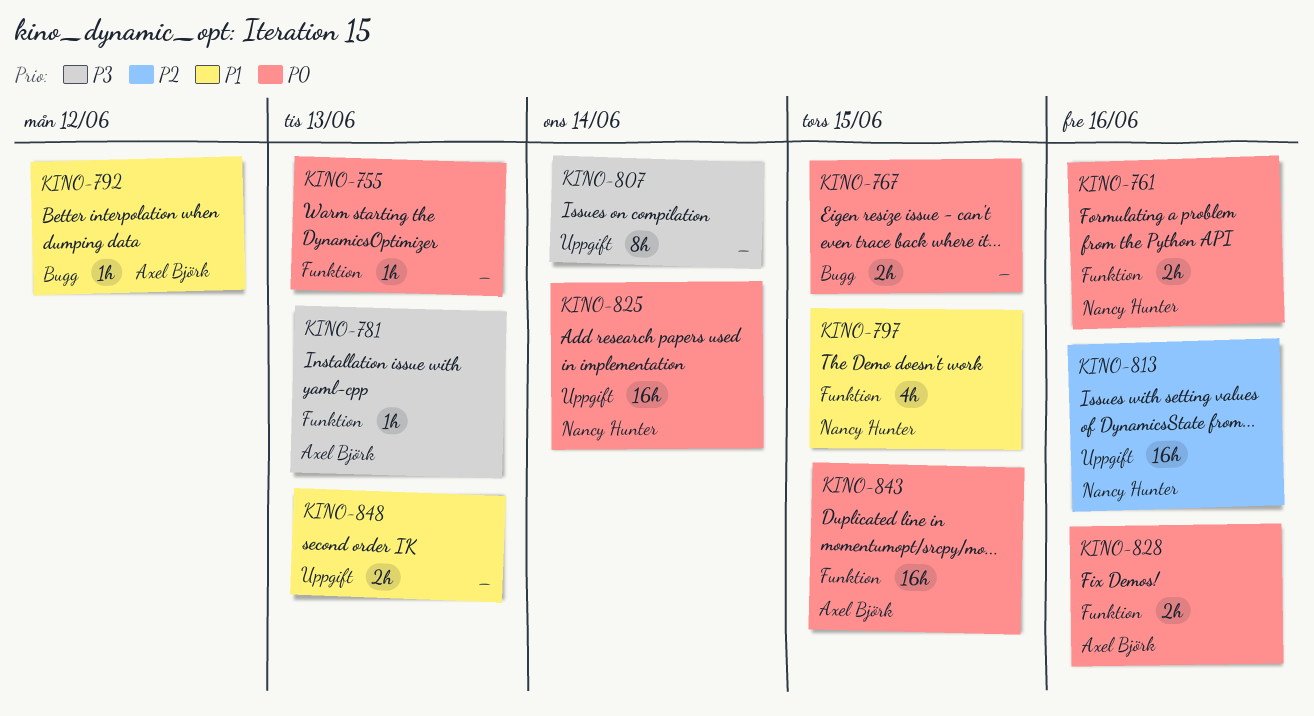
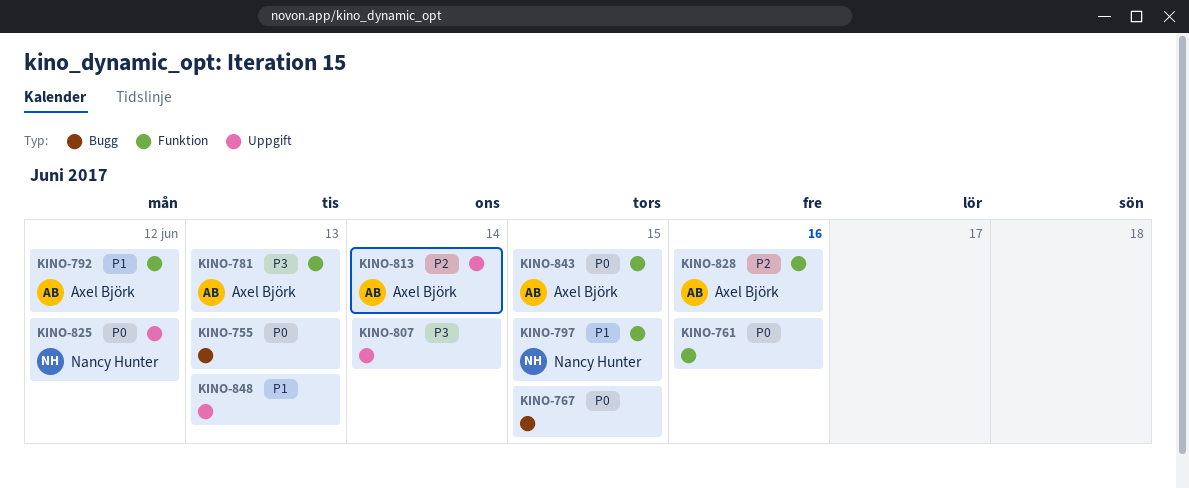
KINO-755, label: Funktion -> Bugg
KINO-761, owner: Nancy Hunter -> none
KINO-792, label: Bugg -> Funktion
KINO-813, owner: Nancy Hunter -> Axel Björk
KINO-813, due: Jun 16 -> Jun 14
KINO-825, due: Jun 14 -> Jun 12
KINO-828, priority: P0 -> P2

